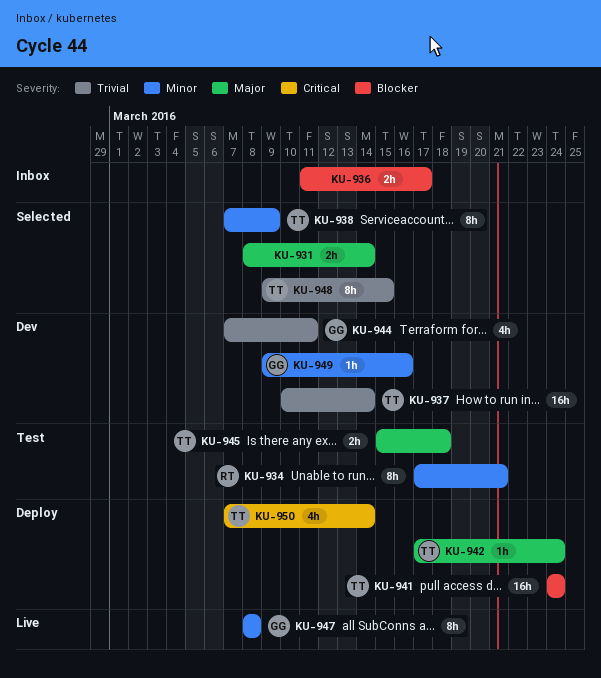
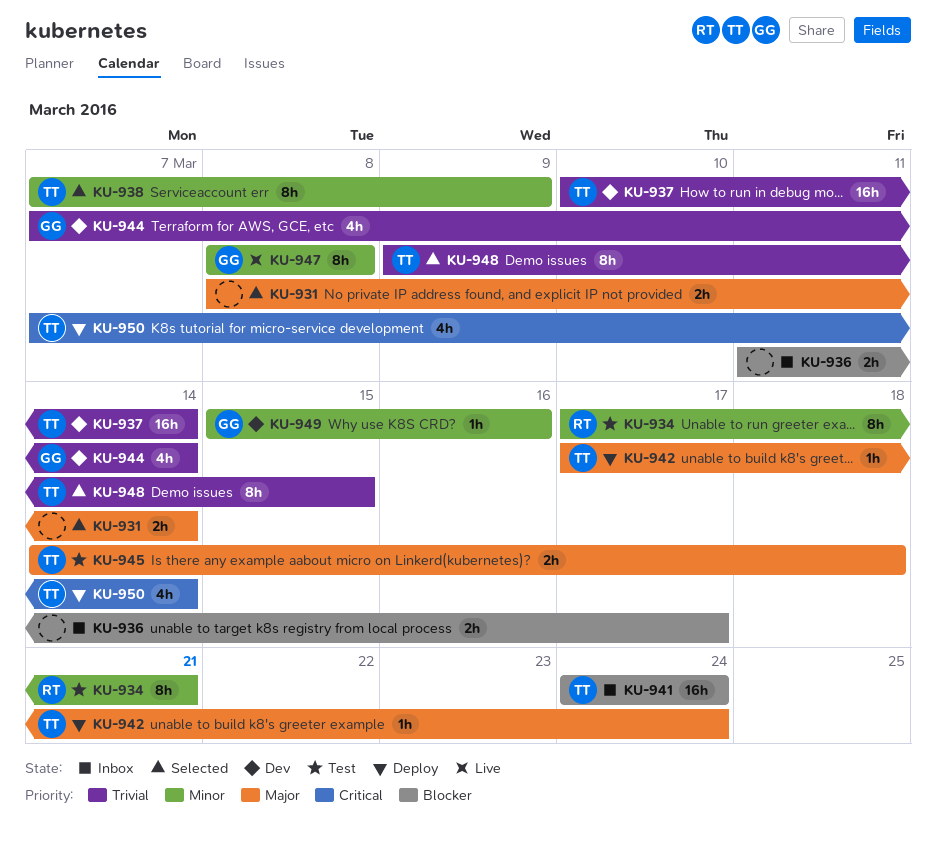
KU-941, status: Deploy -> Inbox
KU-944, due: Mar 11 -> Mar 14
KU-945, start: Mar 15 -> Mar 14
KU-949, start: Mar 9 -> Mar 15

